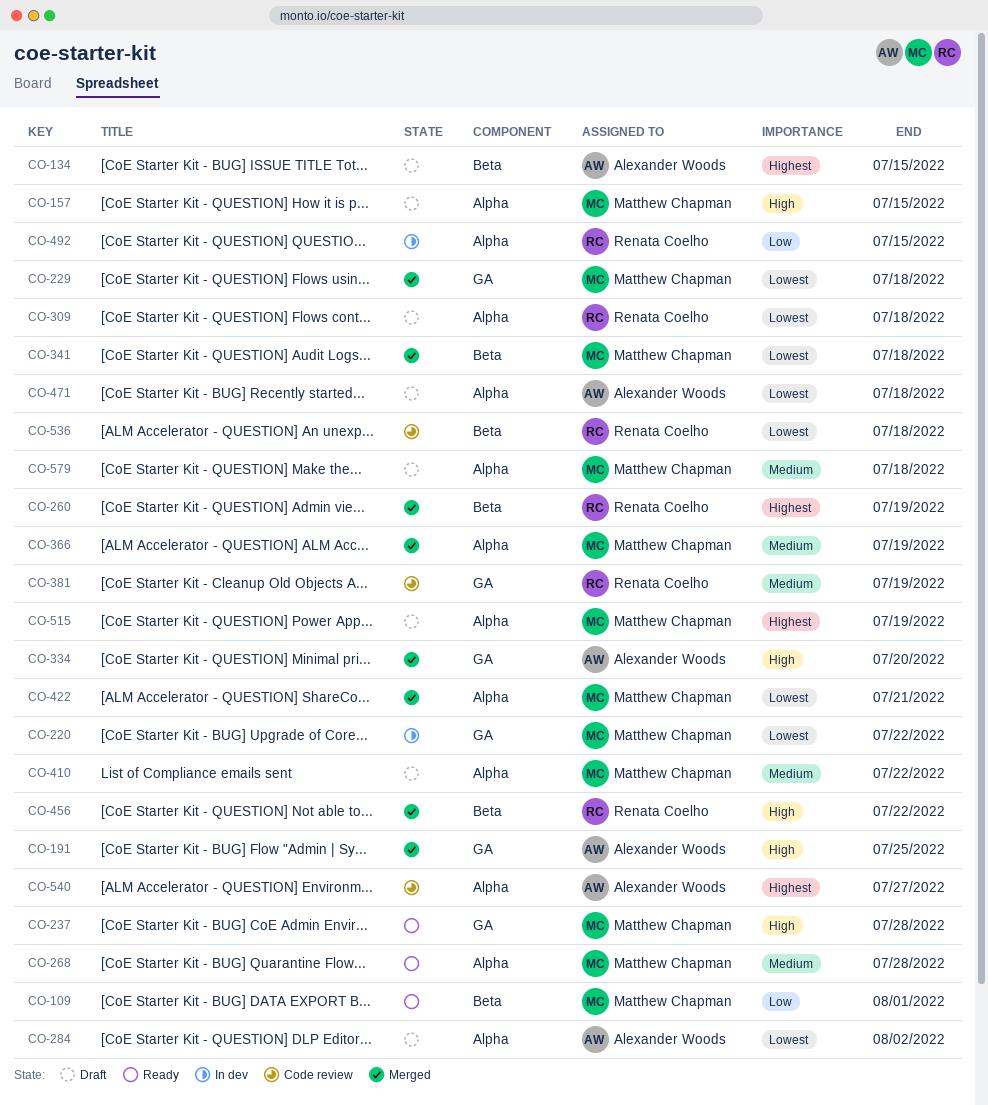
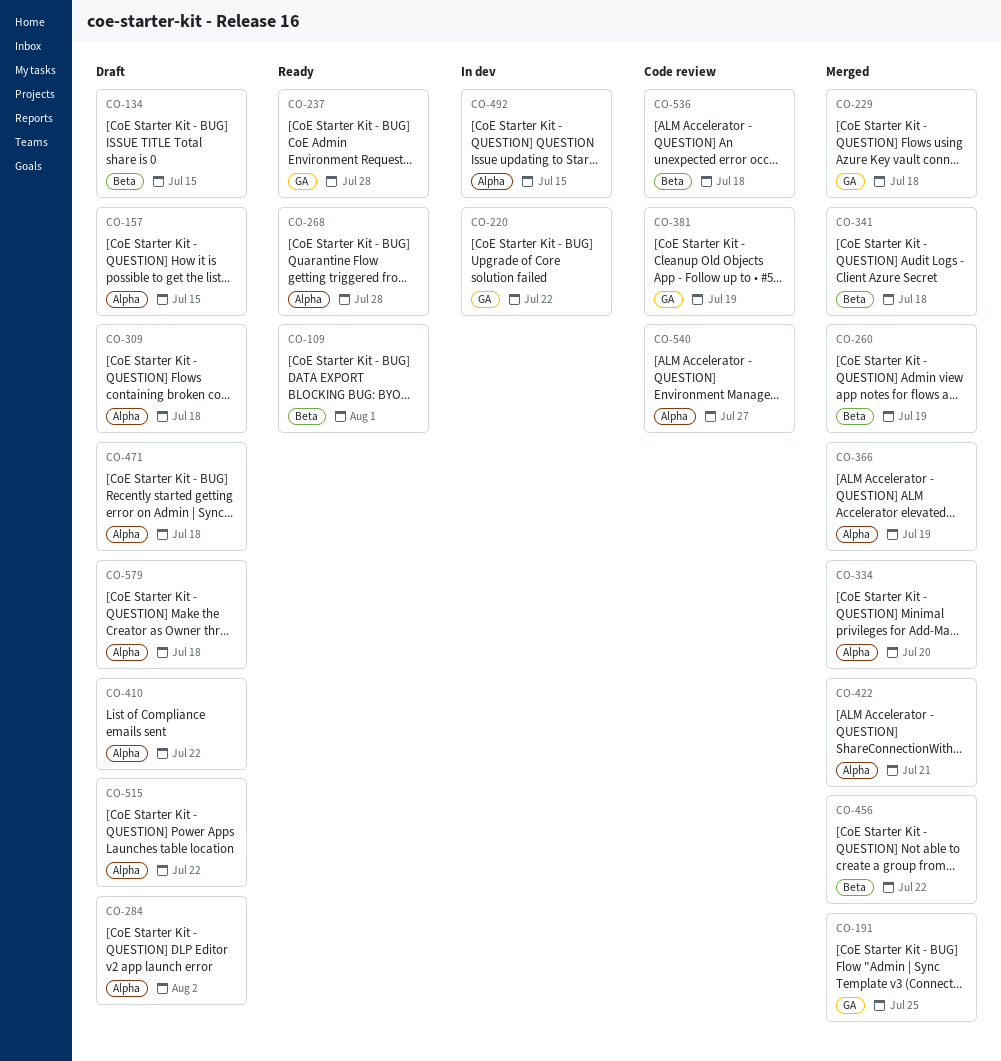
CO-334, label: GA -> Alpha
CO-515, due: Jul 19 -> Jul 22

